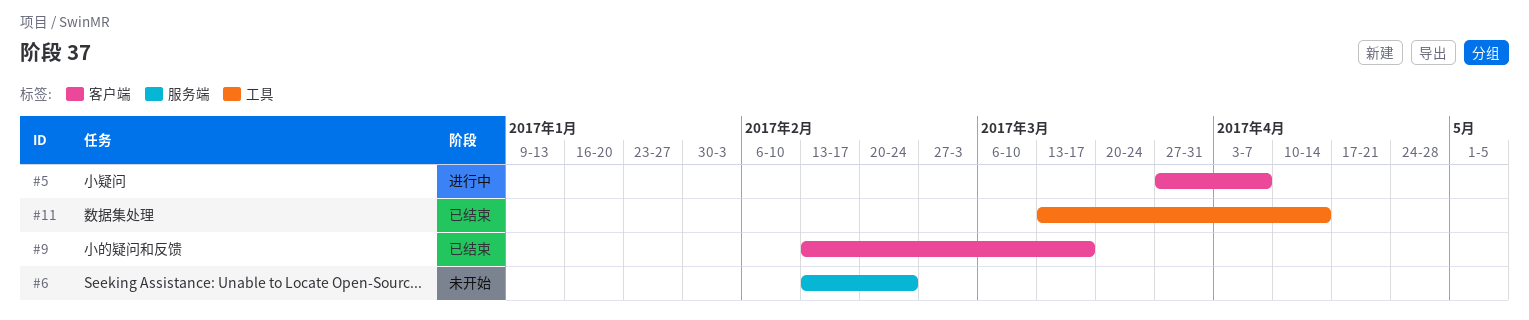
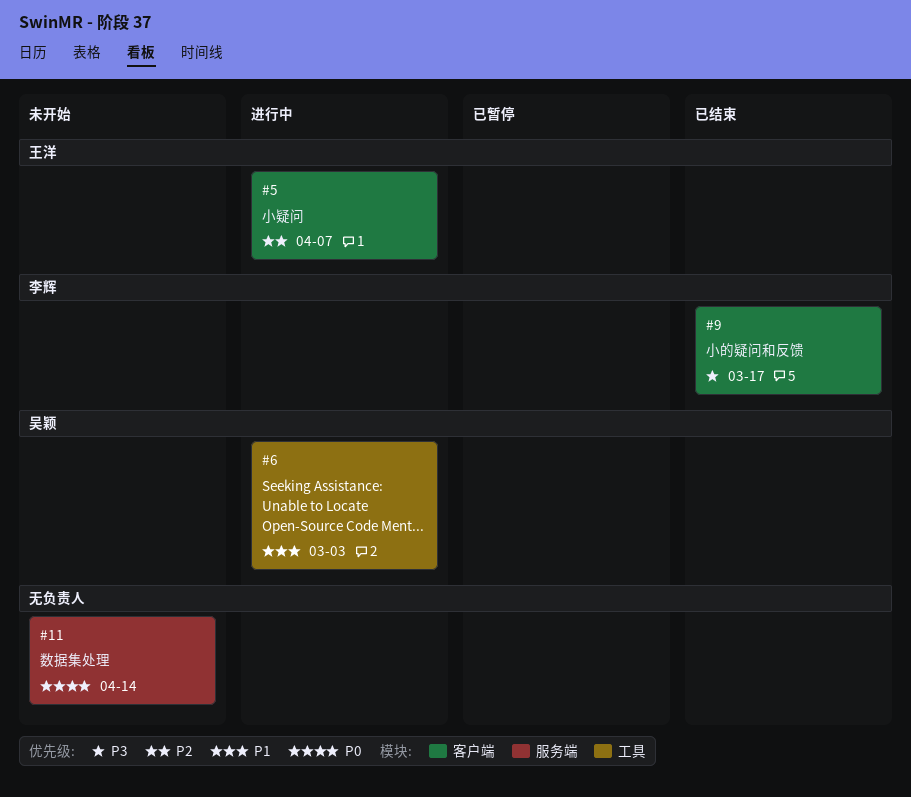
#6, status: 未开始 -> 进行中
#6, label: 服务端 -> 工具
#6, due: Feb 24 -> Mar 3
#11, status: 已结束 -> 未开始
#11, label: 工具 -> 服务端

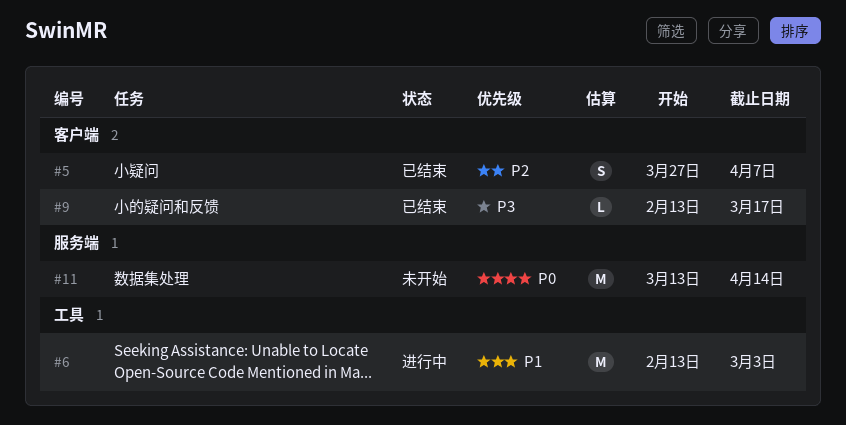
#5, status: 进行中 -> 已结束

